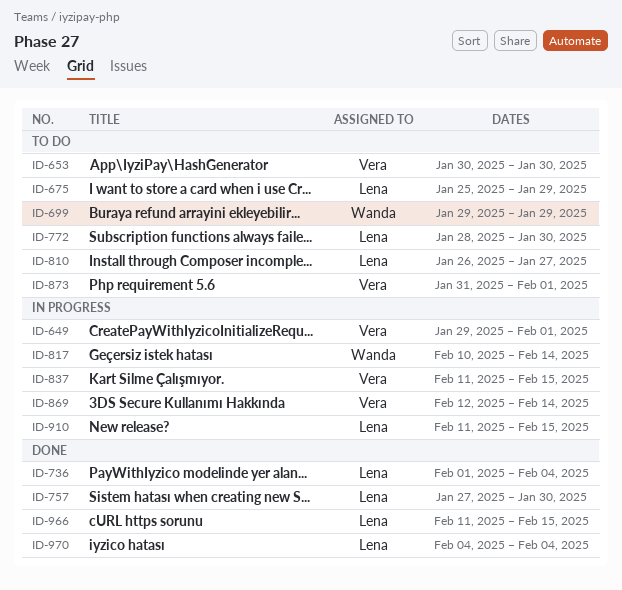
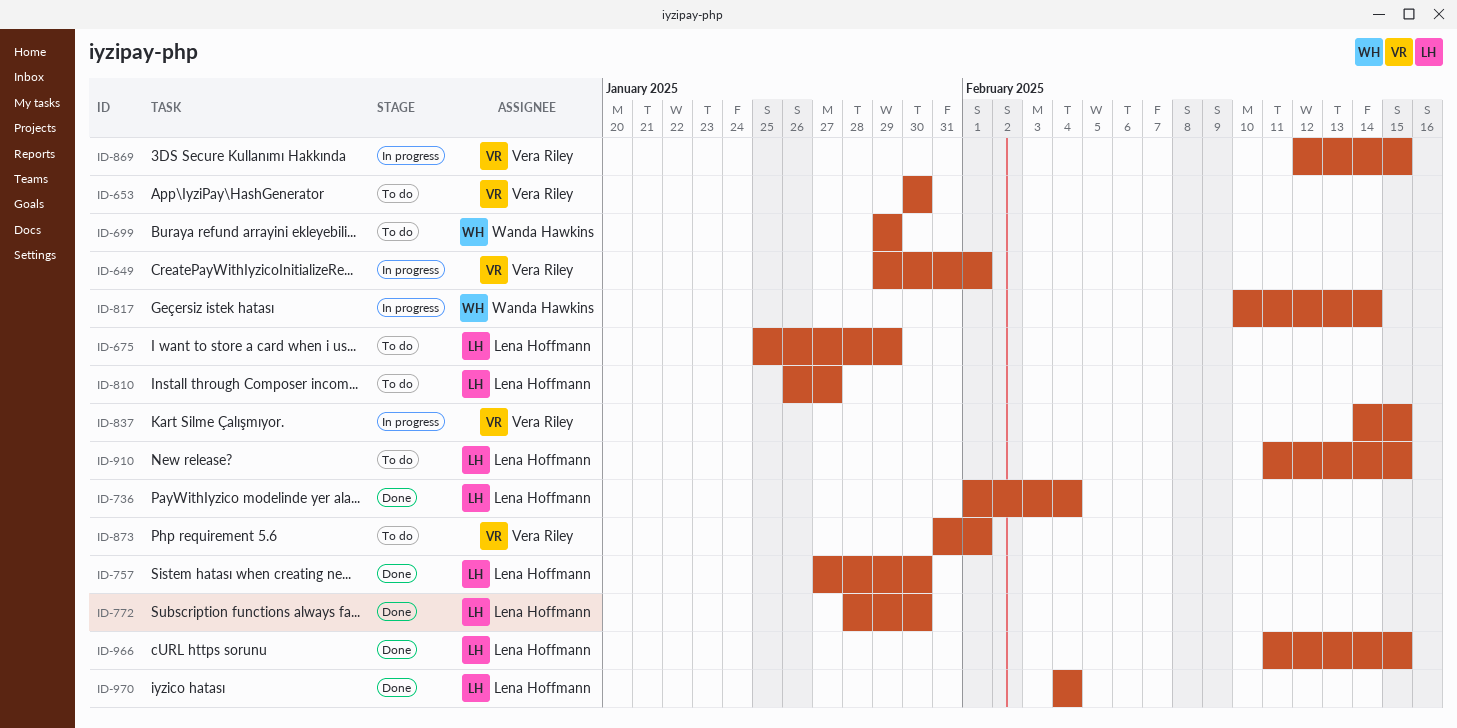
ID-772, status: To do -> Done
ID-837, start: Feb 11 -> Feb 14
ID-869, due: Feb 14 -> Feb 15
ID-910, status: In progress -> To do

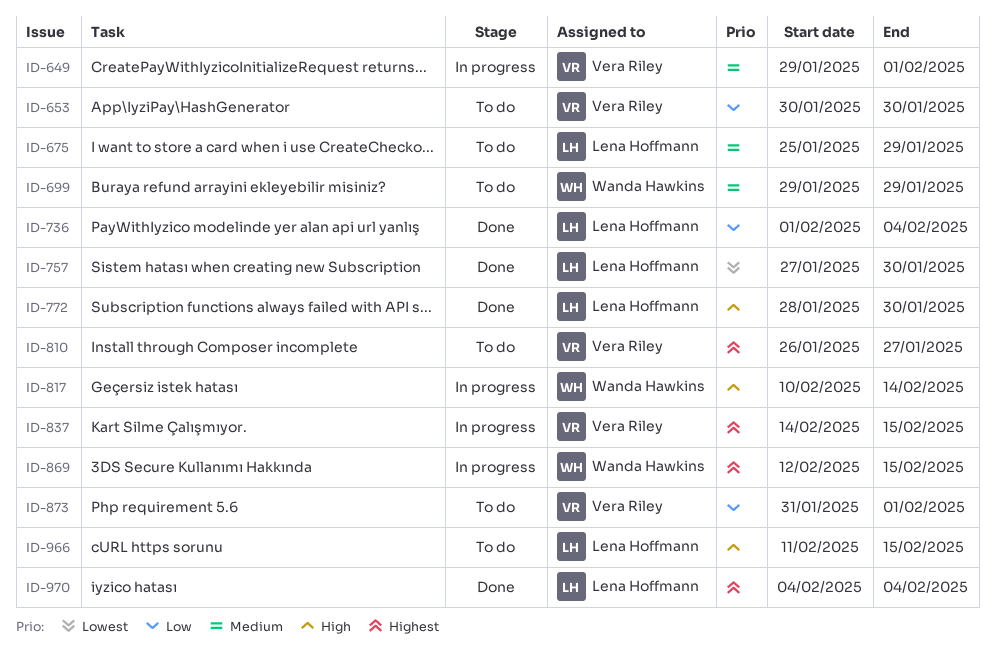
ID-810, owner: Lena Hoffmann -> Vera Riley
ID-869, owner: Vera Riley -> Wanda Hawkins
ID-910: present -> none
ID-966, status: Done -> To do

